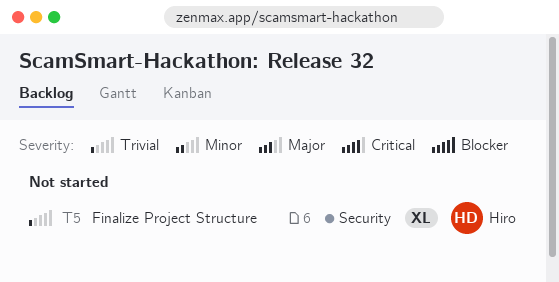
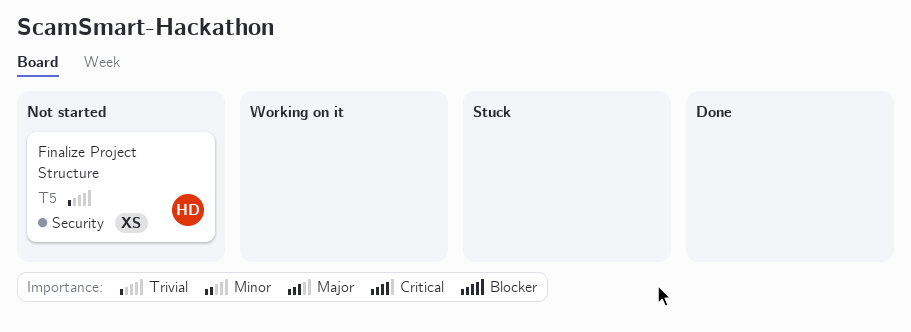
T5, estimate: XL -> XS

